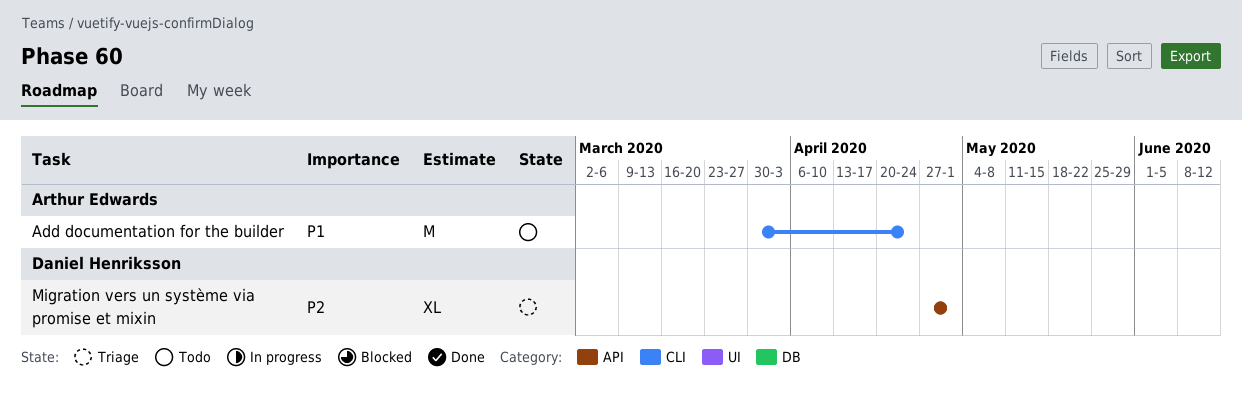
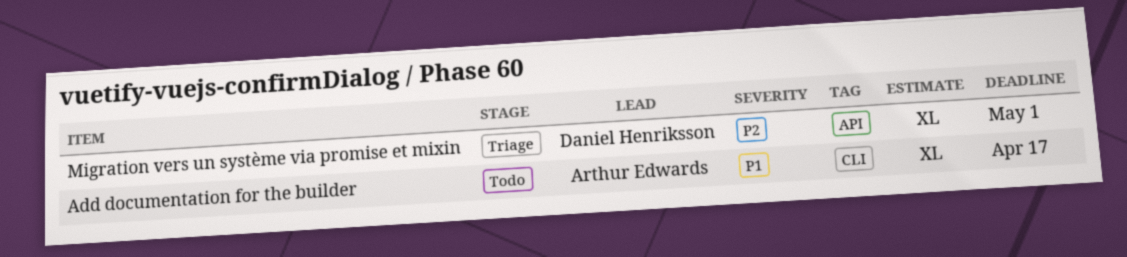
Add documentation for the builder, estimate: M -> XL
Add documentation for the builder, due: Apr 24 -> Apr 17

